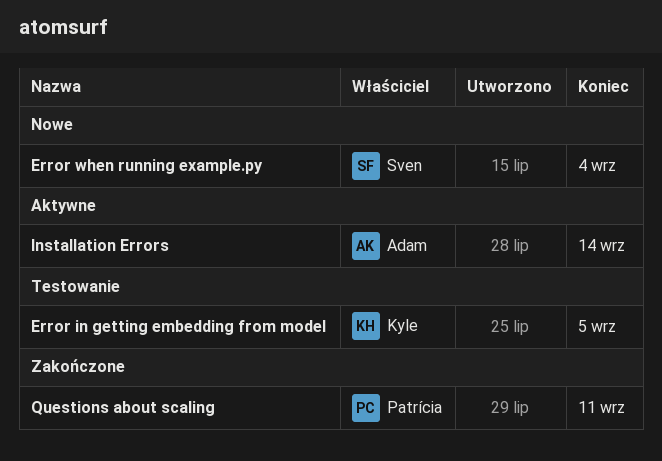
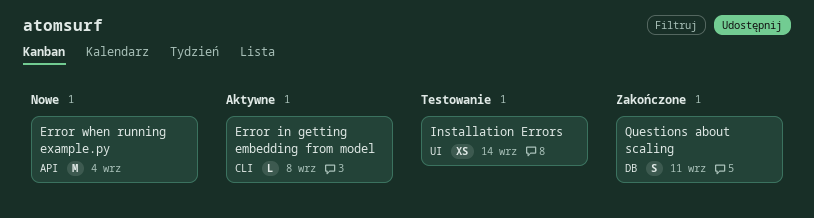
Error in getting embedding from model, status: Testowanie -> Aktywne
Error in getting embedding from model, due: Sep 5 -> Sep 8
Installation Errors, status: Aktywne -> Testowanie

